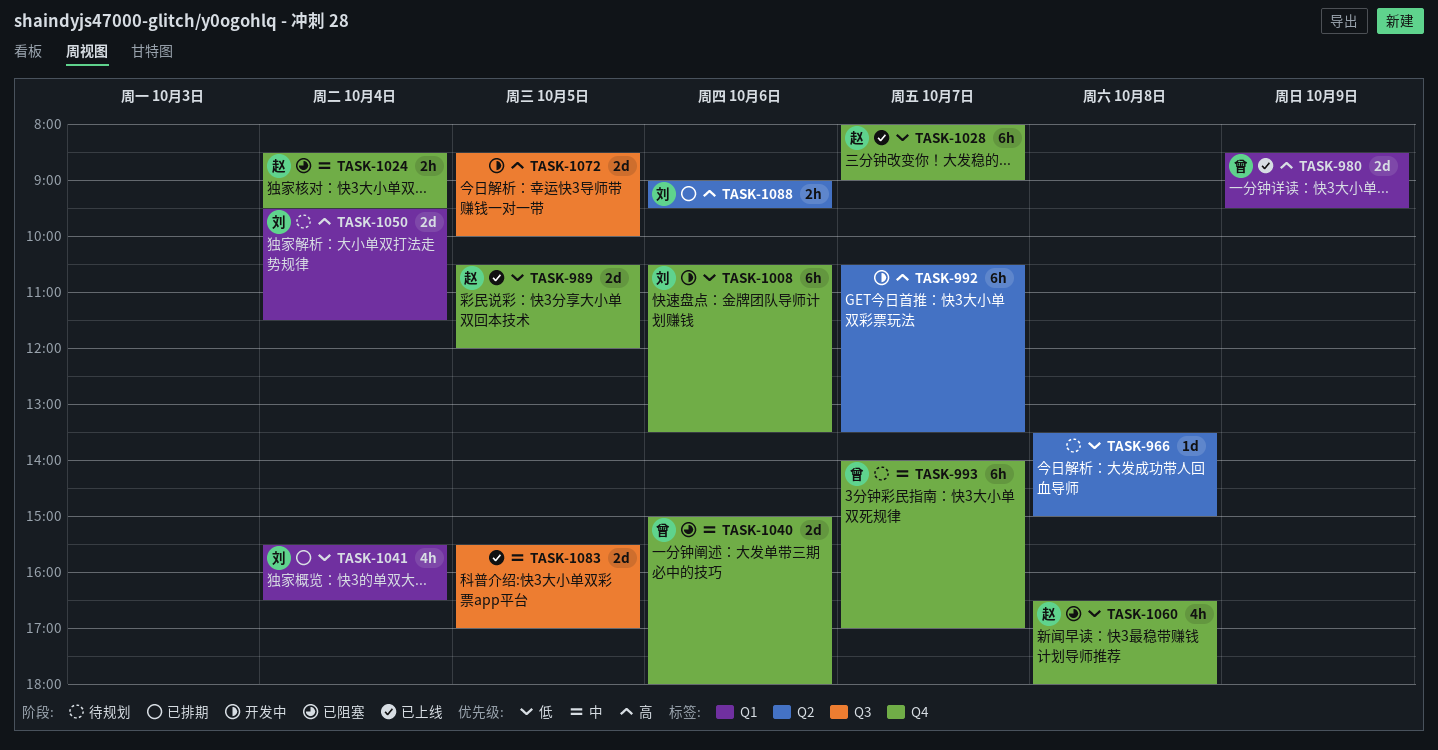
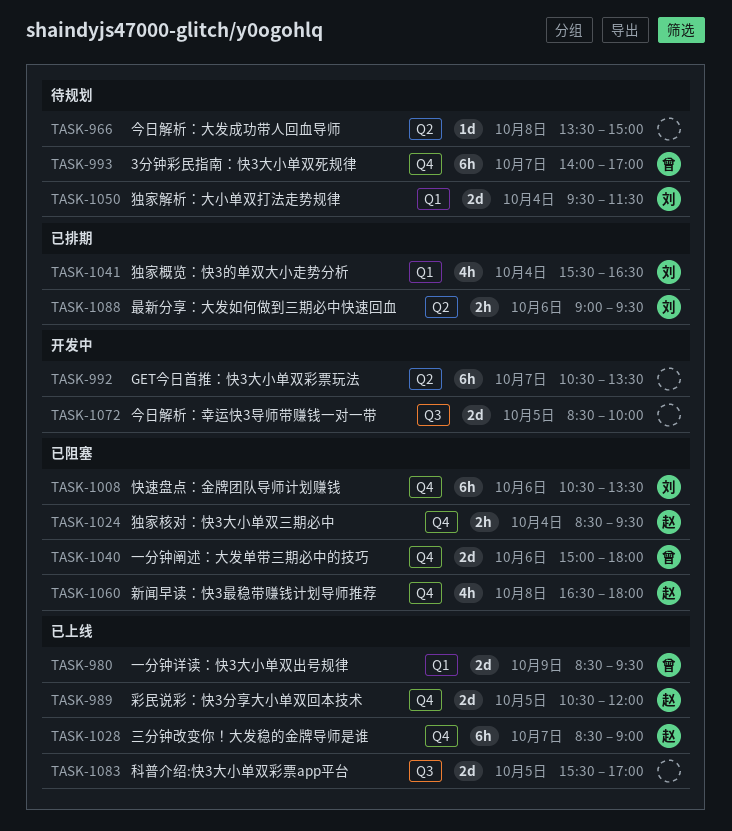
TASK-1008, status: 开发中 -> 已阻塞
TASK-1028, begins: 08:00 -> 08:30

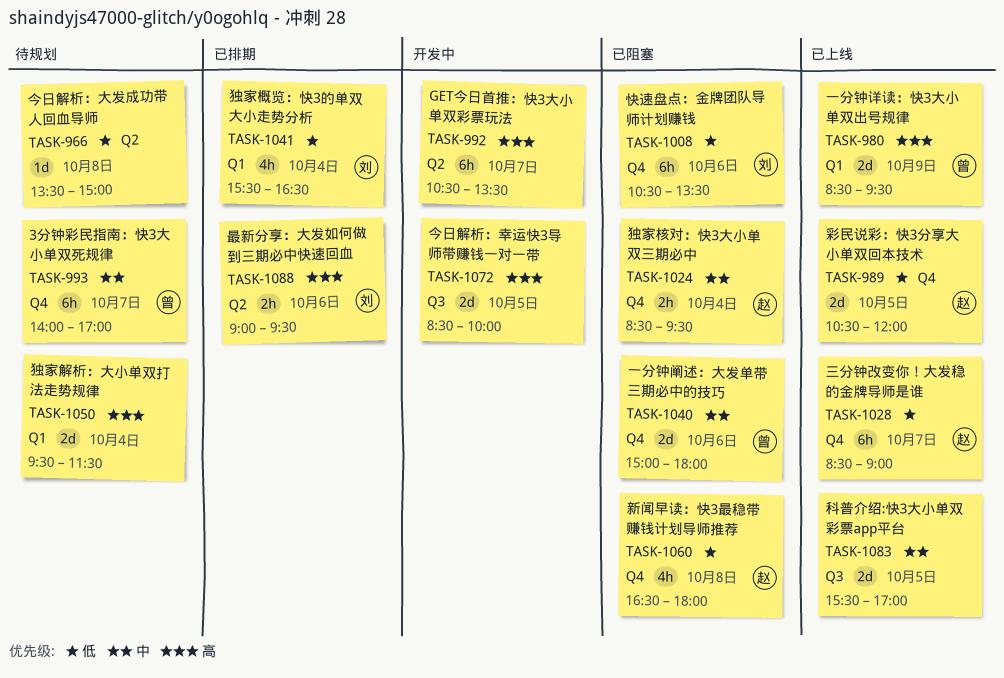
TASK-1050, owner: 刘 -> none

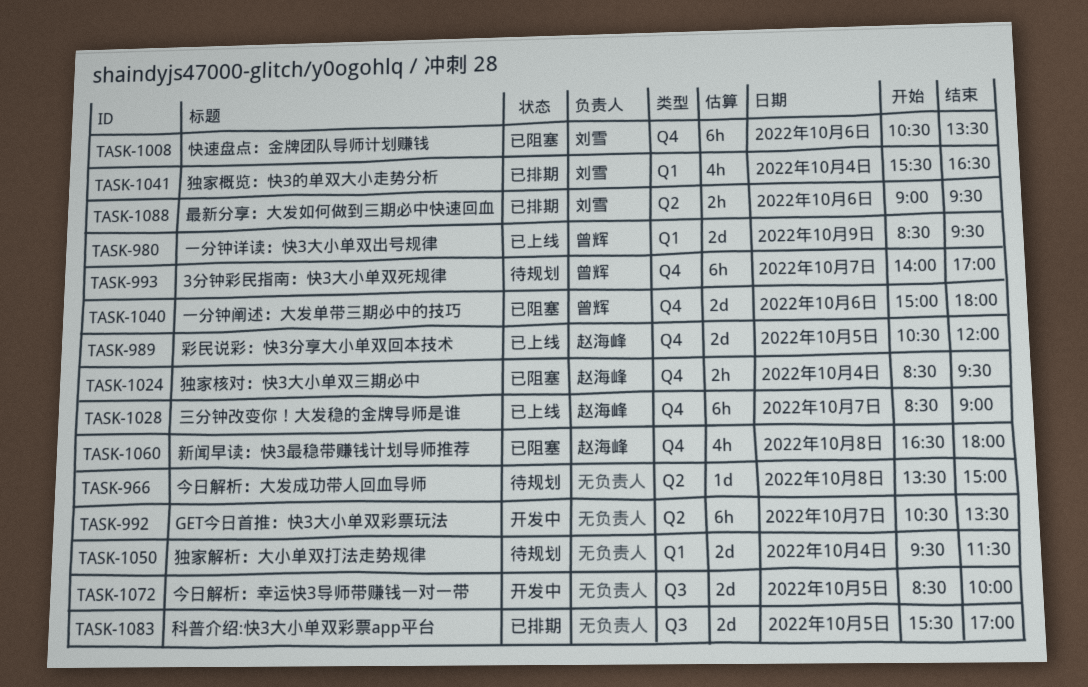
TASK-1083, status: 已上线 -> 已排期

